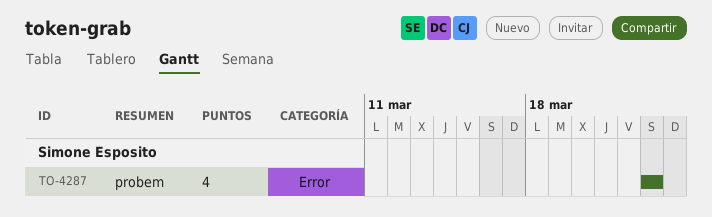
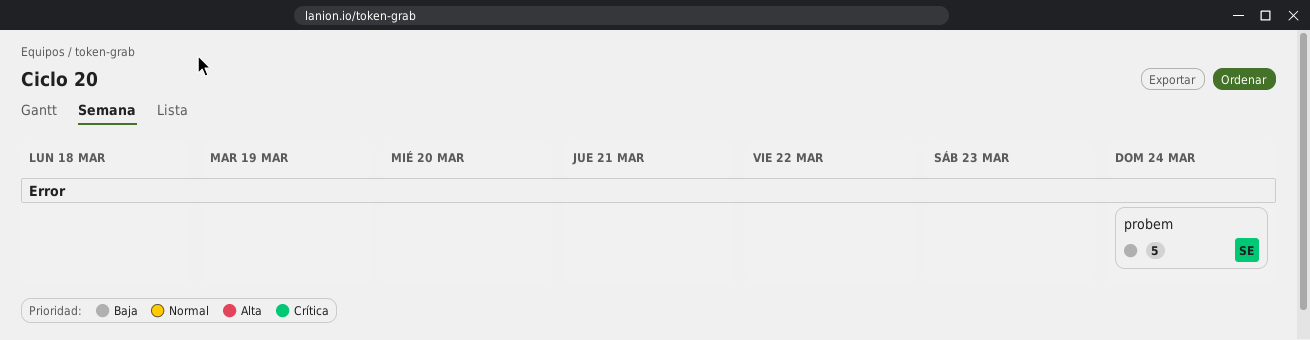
probem, estimate: 4 -> 5
probem, due: Mar 23 -> Mar 24

